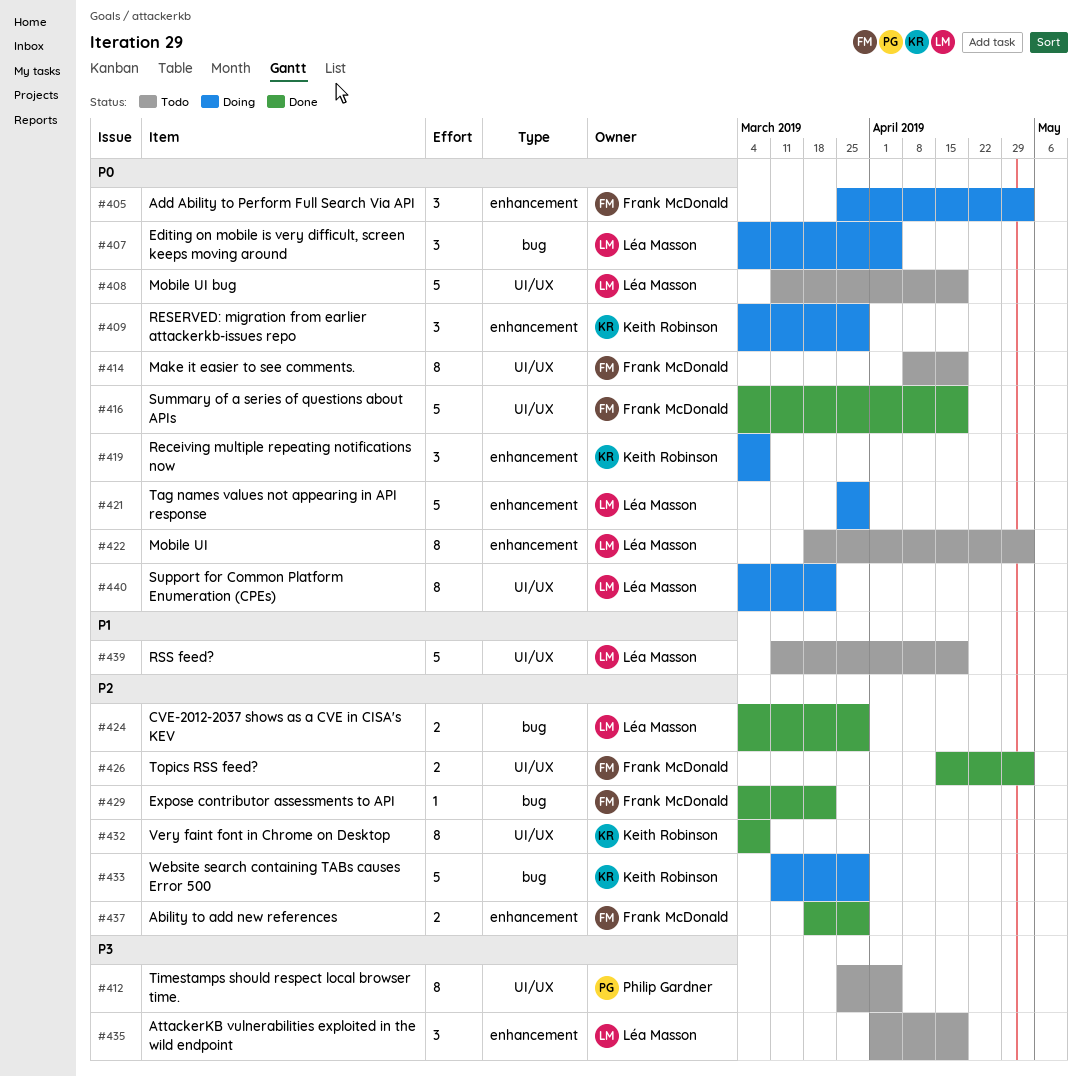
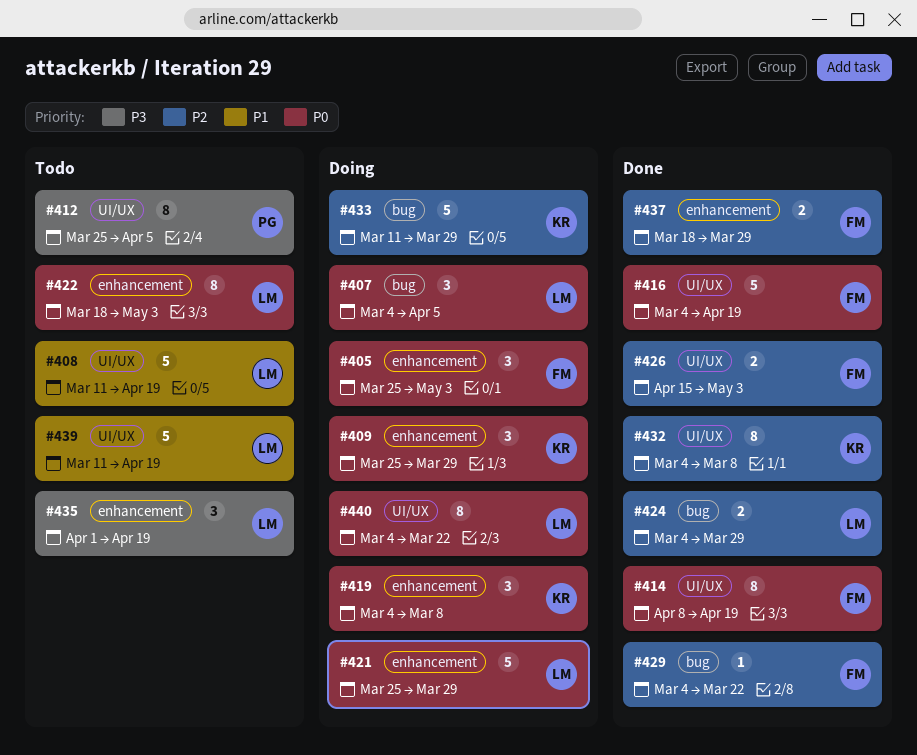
#408, priority: P0 -> P1
#409, start: Mar 4 -> Mar 25
#414, status: Todo -> Done

